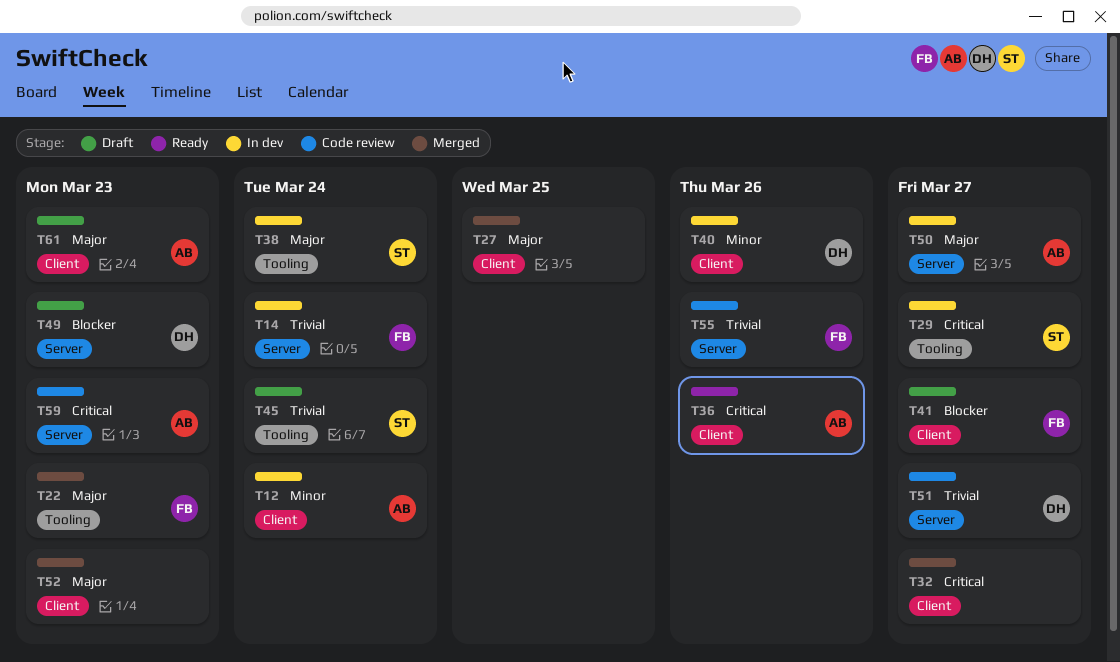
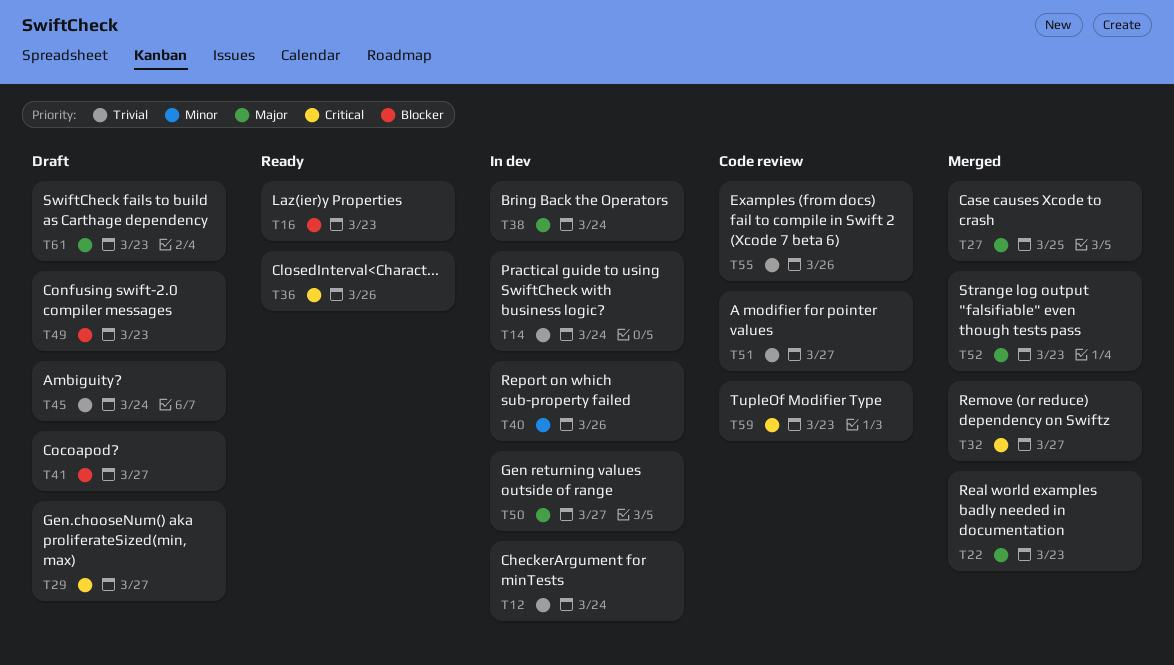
T12, priority: Minor -> Trivial
T16: none -> present
T29, status: In dev -> Draft

